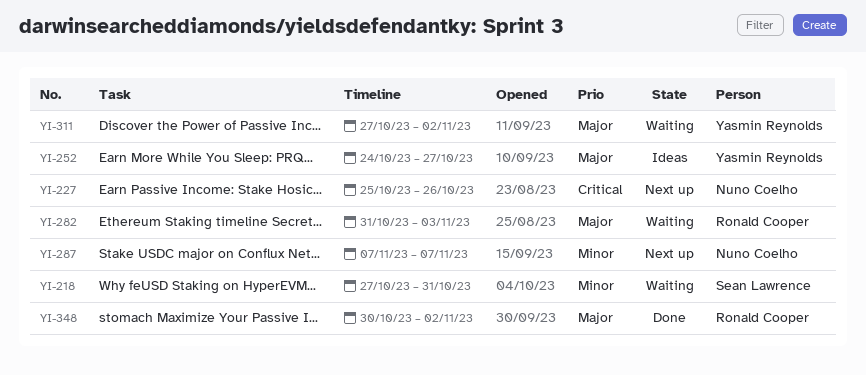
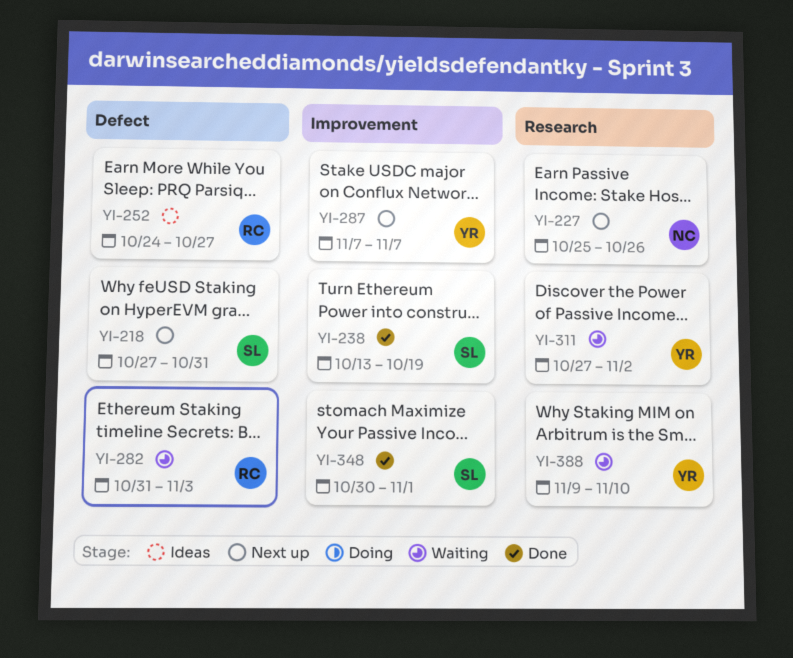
YI-218, status: Waiting -> Next up
YI-238: none -> present
YI-252, owner: Yasmin Reynolds -> Ronald Cooper
YI-287, owner: Nuno Coelho -> Yasmin Reynolds
YI-348, owner: Ronald Cooper -> Sean Lawrence
YI-348, due: Nov 2 -> Nov 1
YI-388: none -> present

